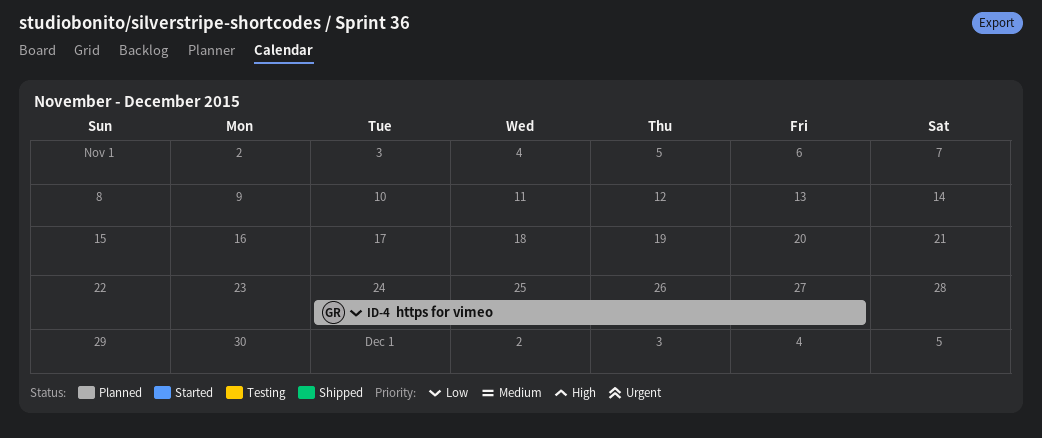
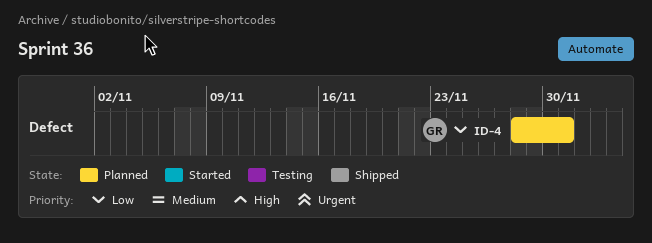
ID-4, start: Nov 24 -> Nov 28
ID-4, due: Nov 27 -> Dec 1

